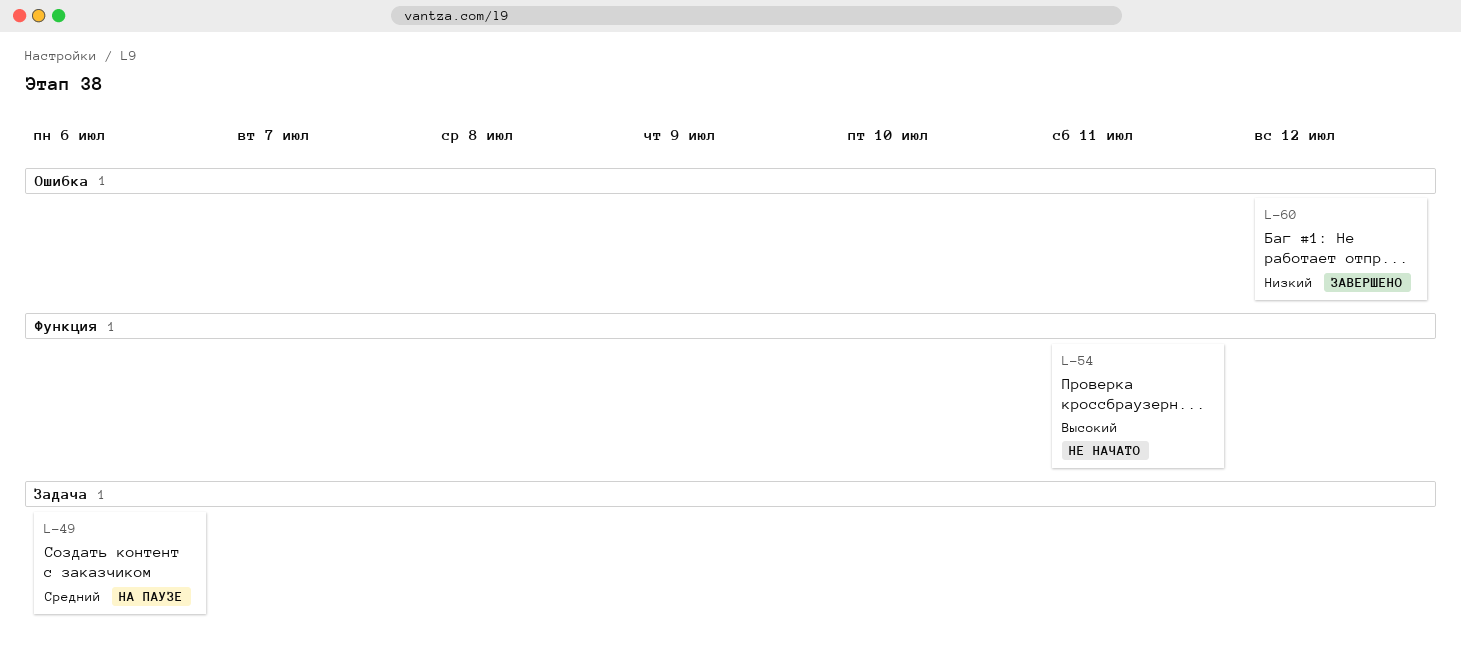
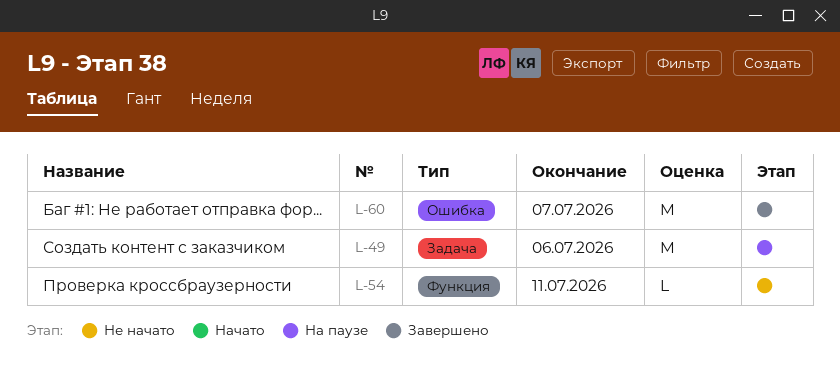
L-60, due: Jul 12 -> Jul 7

